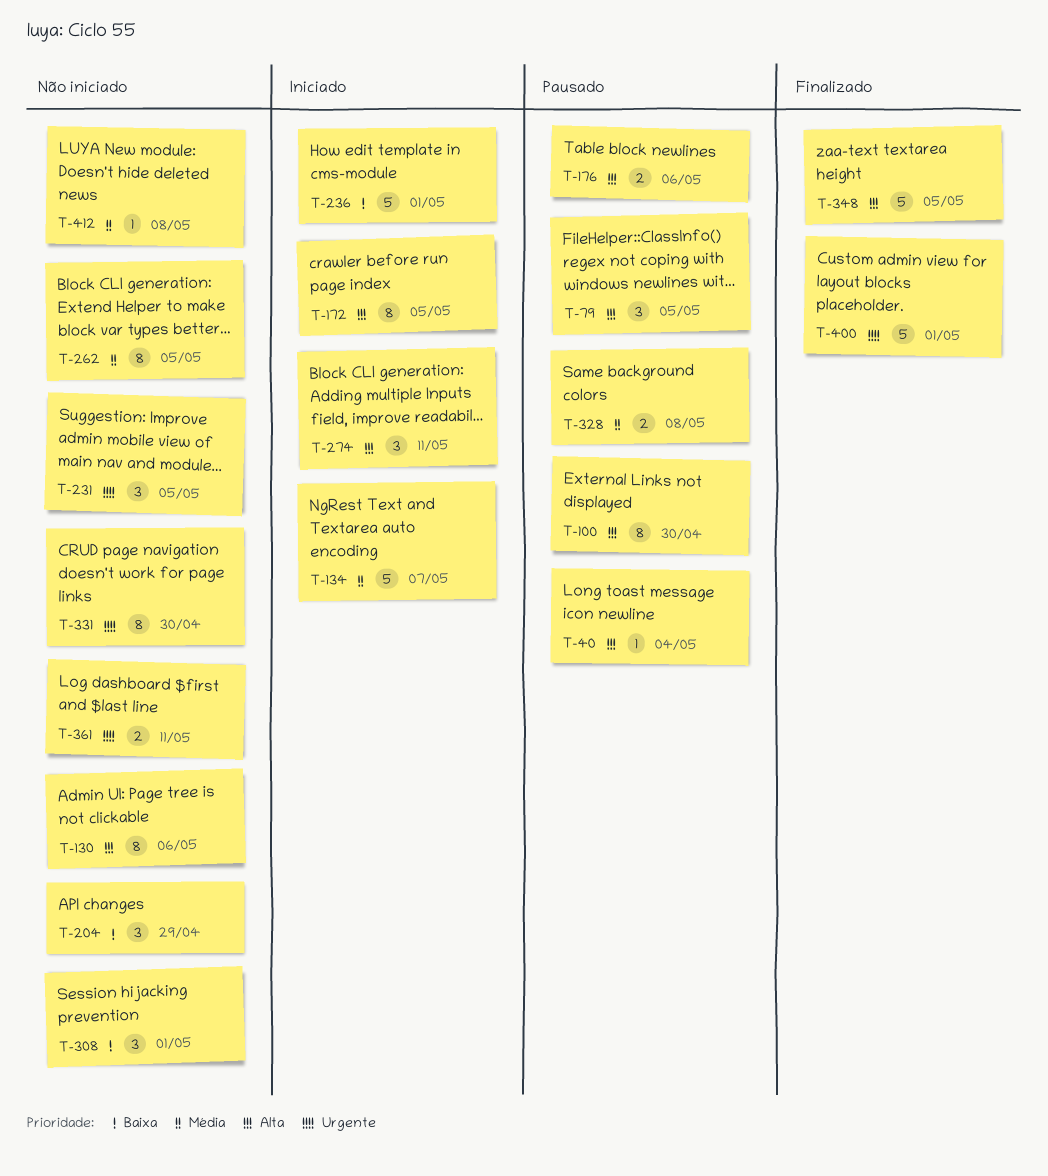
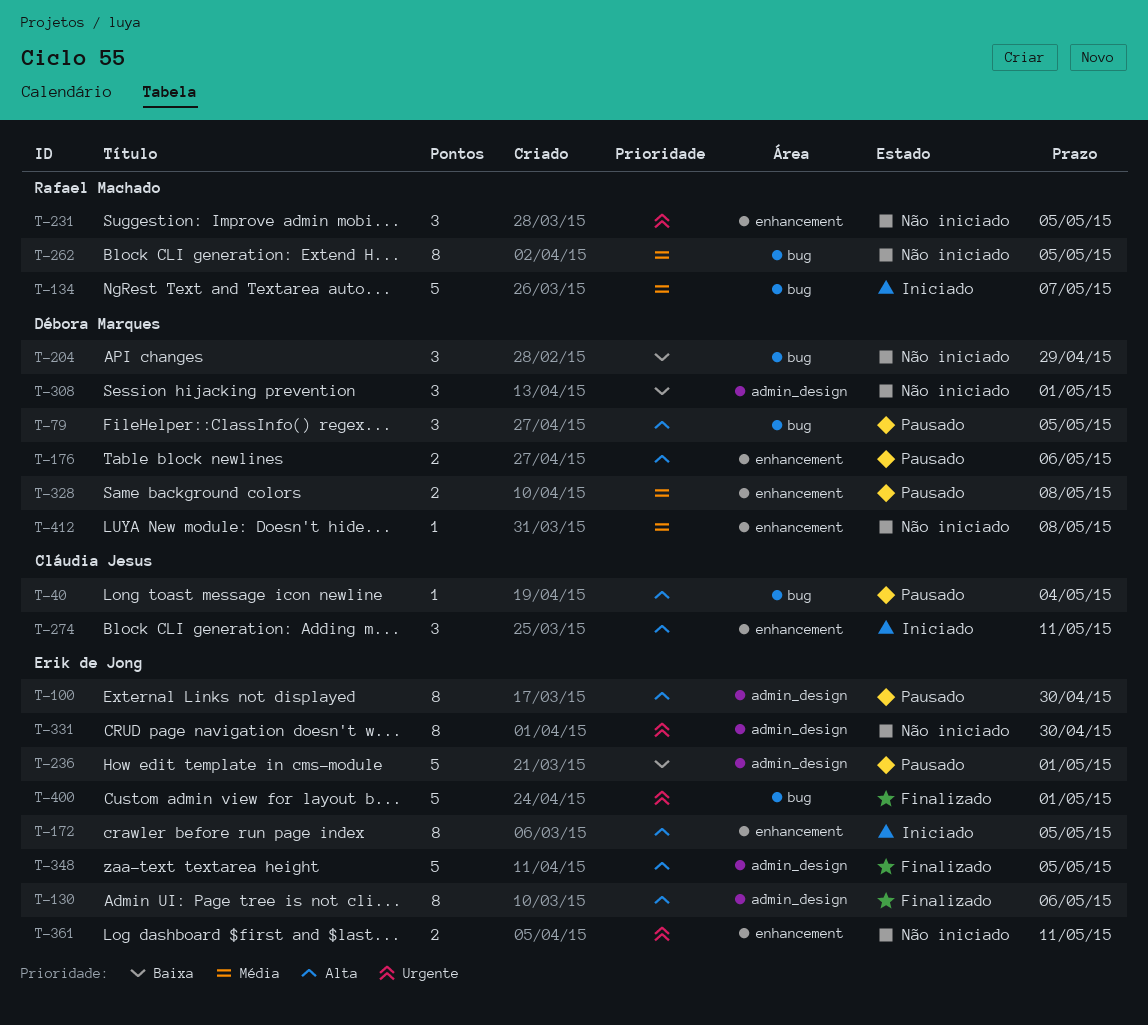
T-130, status: Não iniciado -> Finalizado
T-236, status: Iniciado -> Pausado

